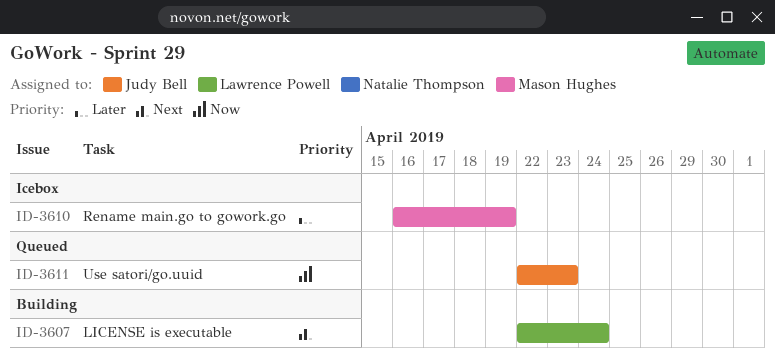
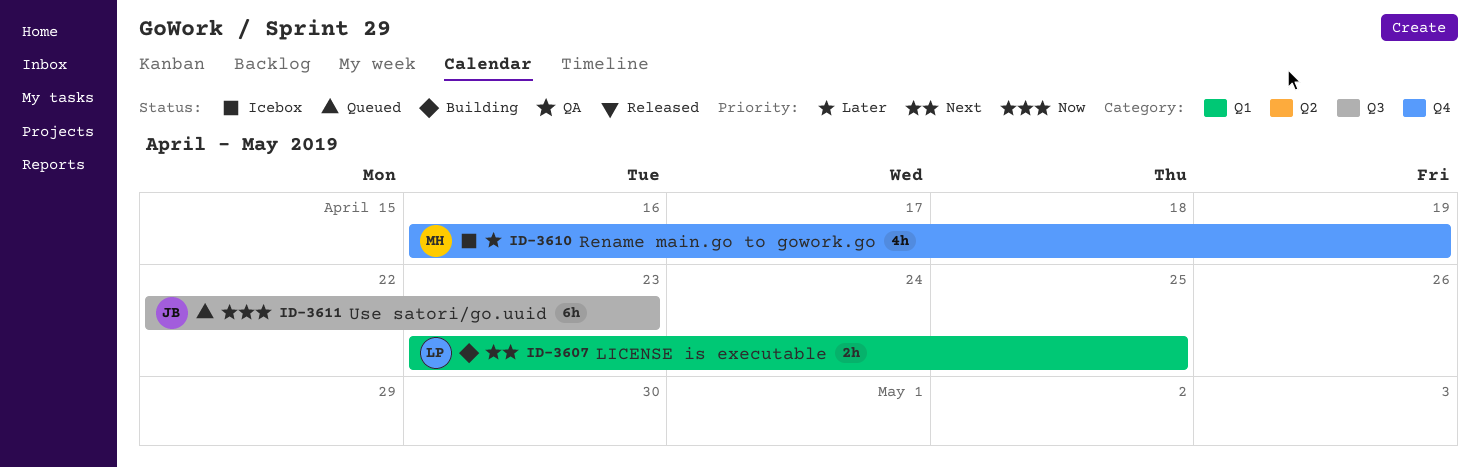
ID-3607, start: Apr 22 -> Apr 23
ID-3607, due: Apr 24 -> Apr 25

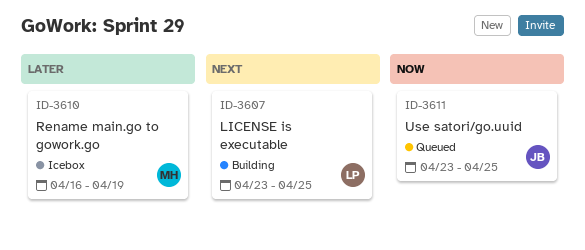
ID-3611, start: Apr 22 -> Apr 23
ID-3611, due: Apr 23 -> Apr 25

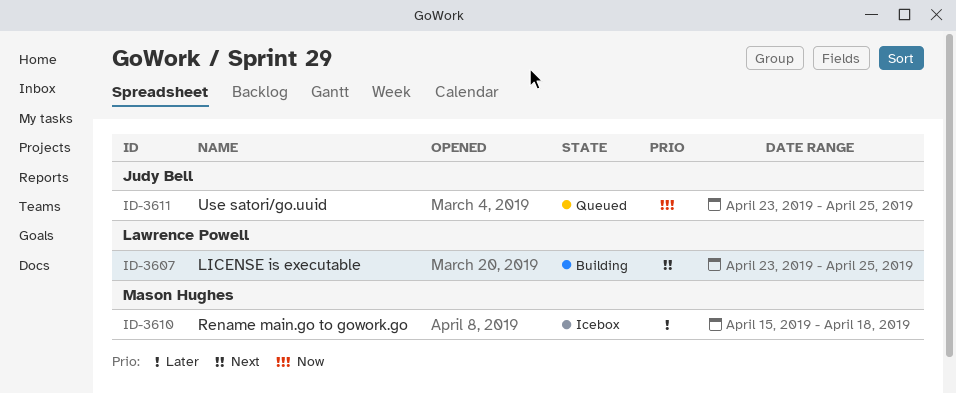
ID-3610, start: Apr 16 -> Apr 15
ID-3610, due: Apr 19 -> Apr 18

